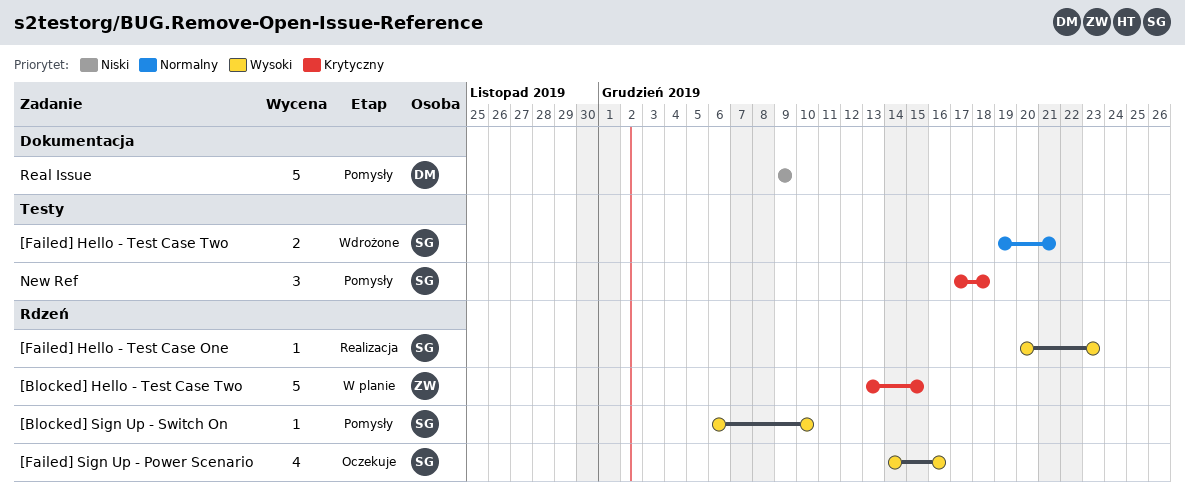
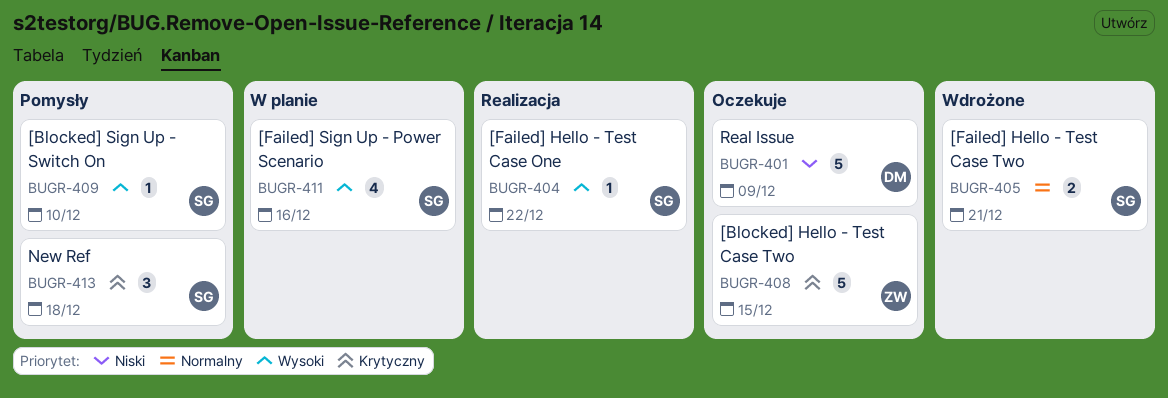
[Blocked] Hello - Test Case Two, status: W planie -> Oczekuje
[Failed] Hello - Test Case One, due: Dec 23 -> Dec 22
[Failed] Sign Up - Power Scenario, status: Oczekuje -> W planie
Real Issue, status: Pomysły -> Oczekuje

